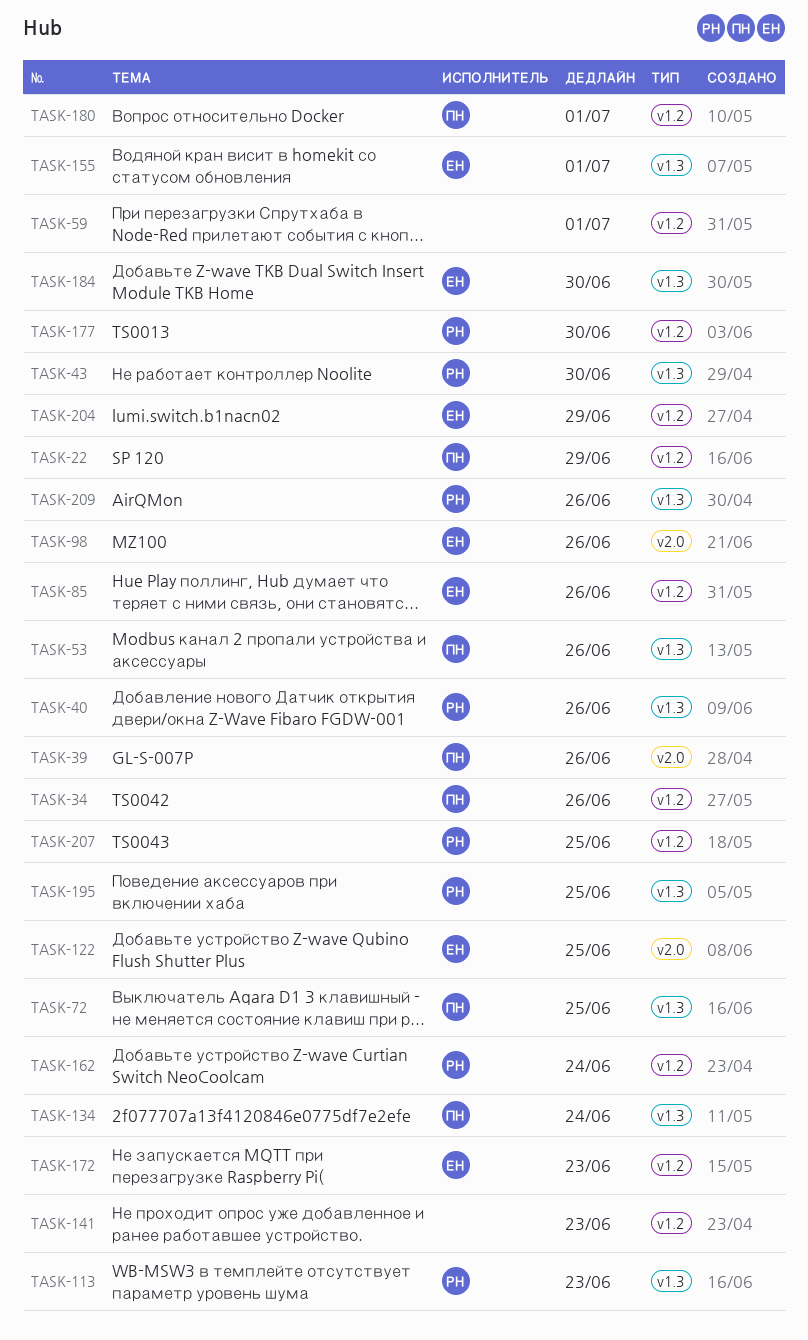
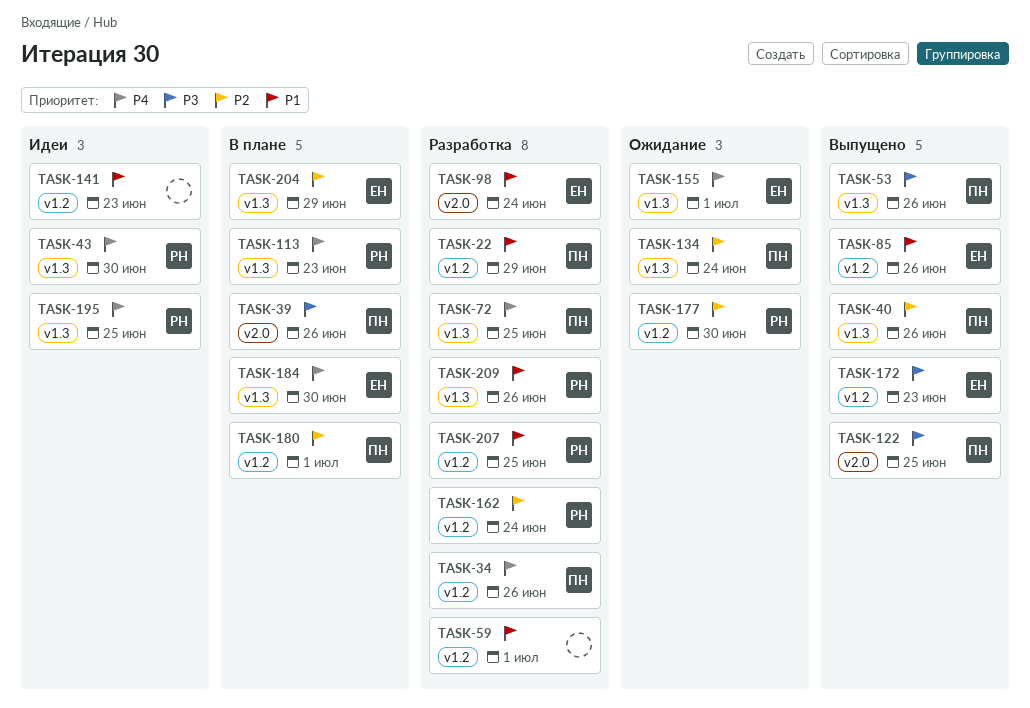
TASK-40, owner: РН -> ПН
TASK-98, due: Jun 26 -> Jun 24
TASK-122, owner: ЕН -> ПН
TASK-204, label: v1.2 -> v1.3

